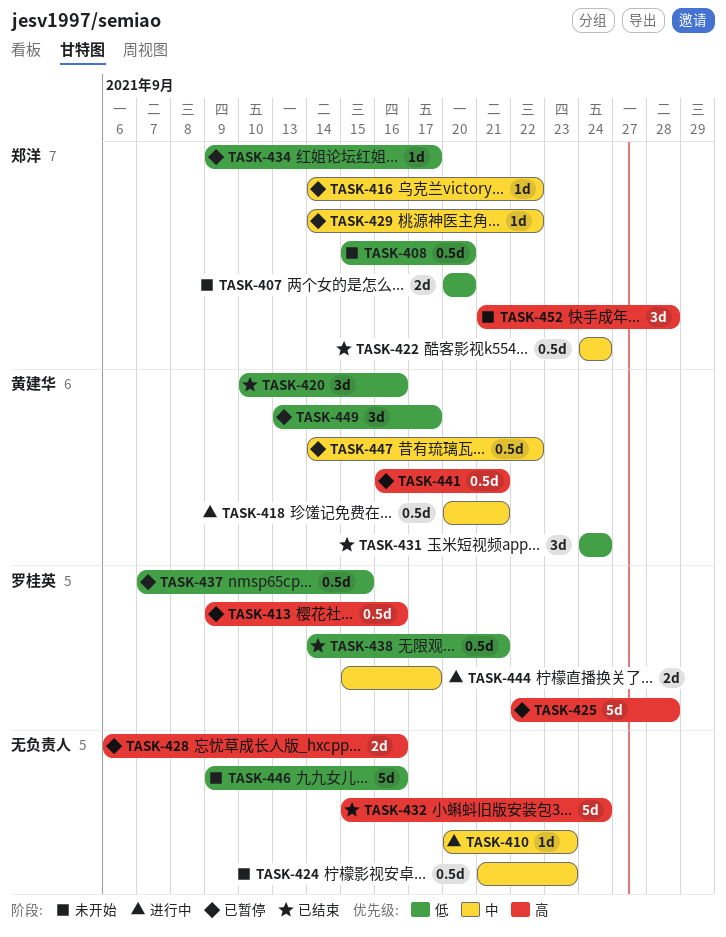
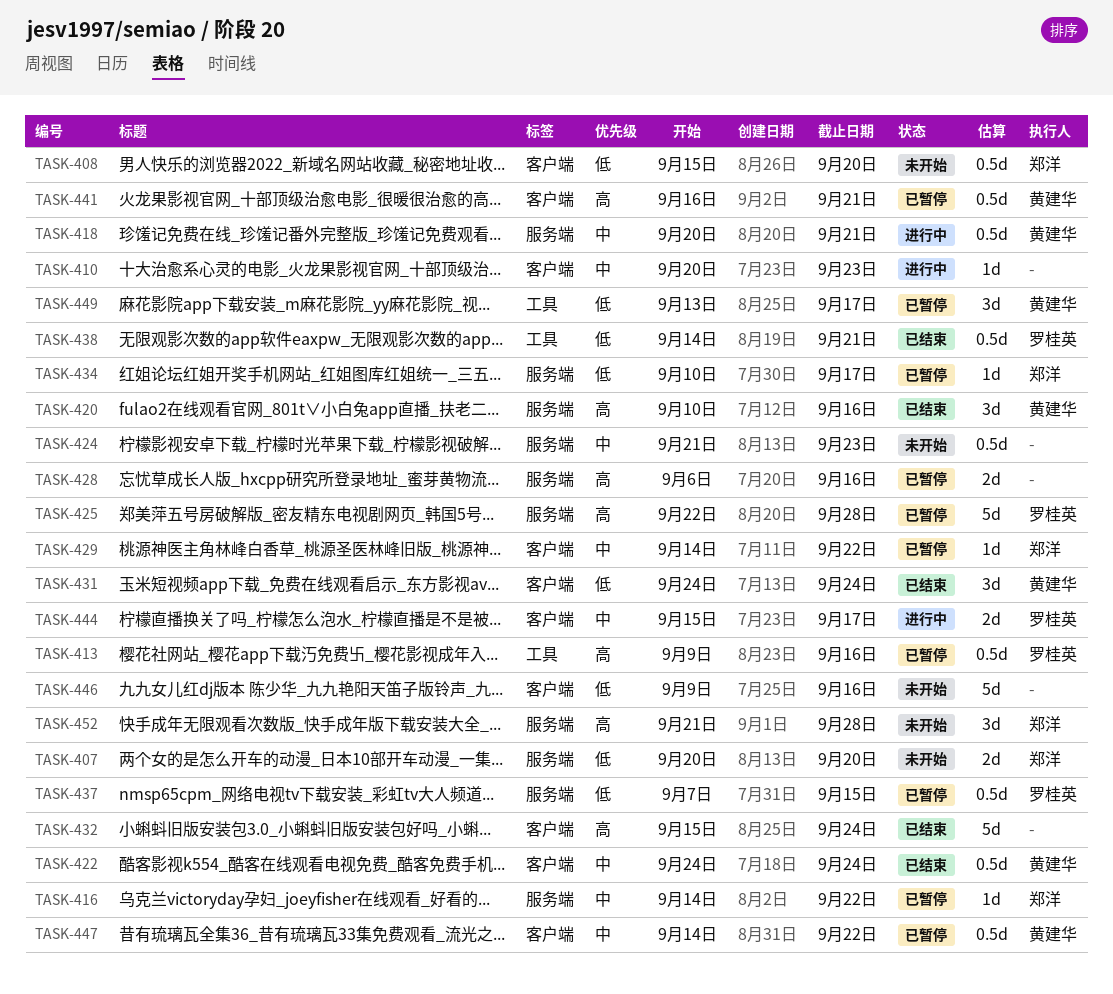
TASK-420, priority: 低 -> 高
TASK-422, owner: 郑洋 -> 黄建华
TASK-434, start: Sep 9 -> Sep 10

